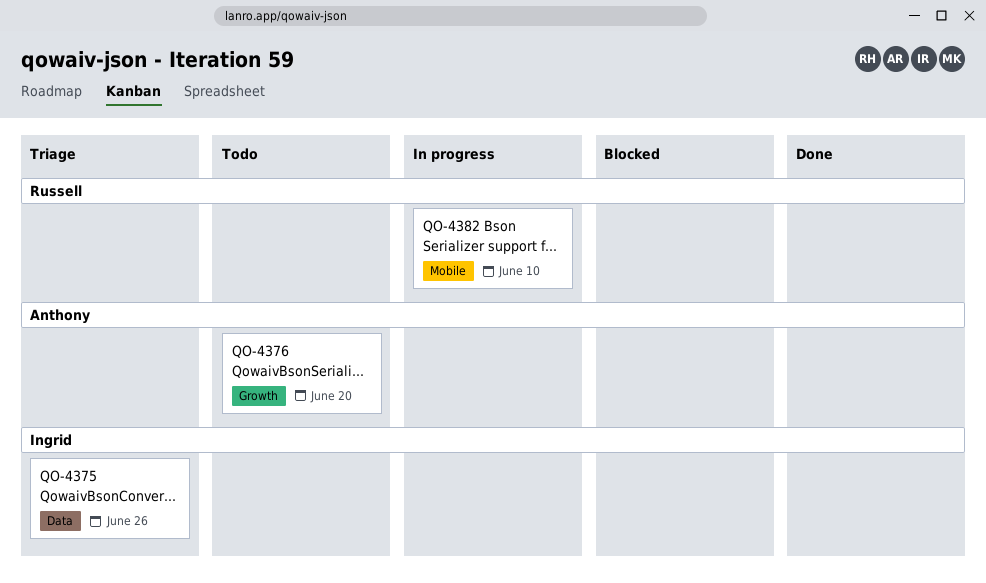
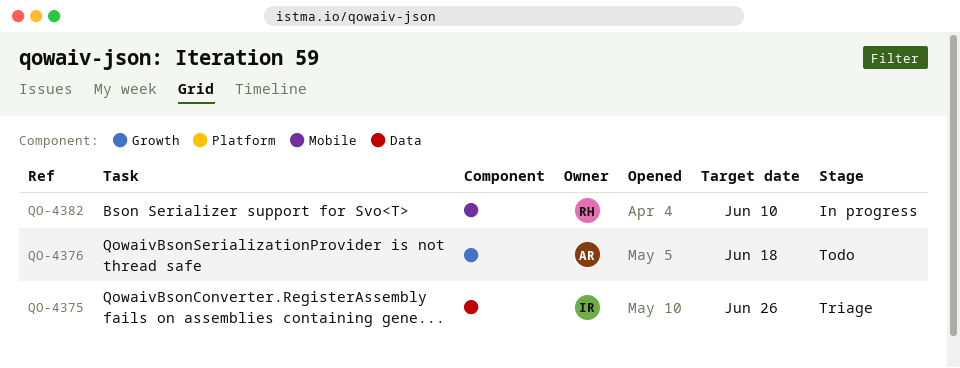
QO-4376, due: Jun 20 -> Jun 18

